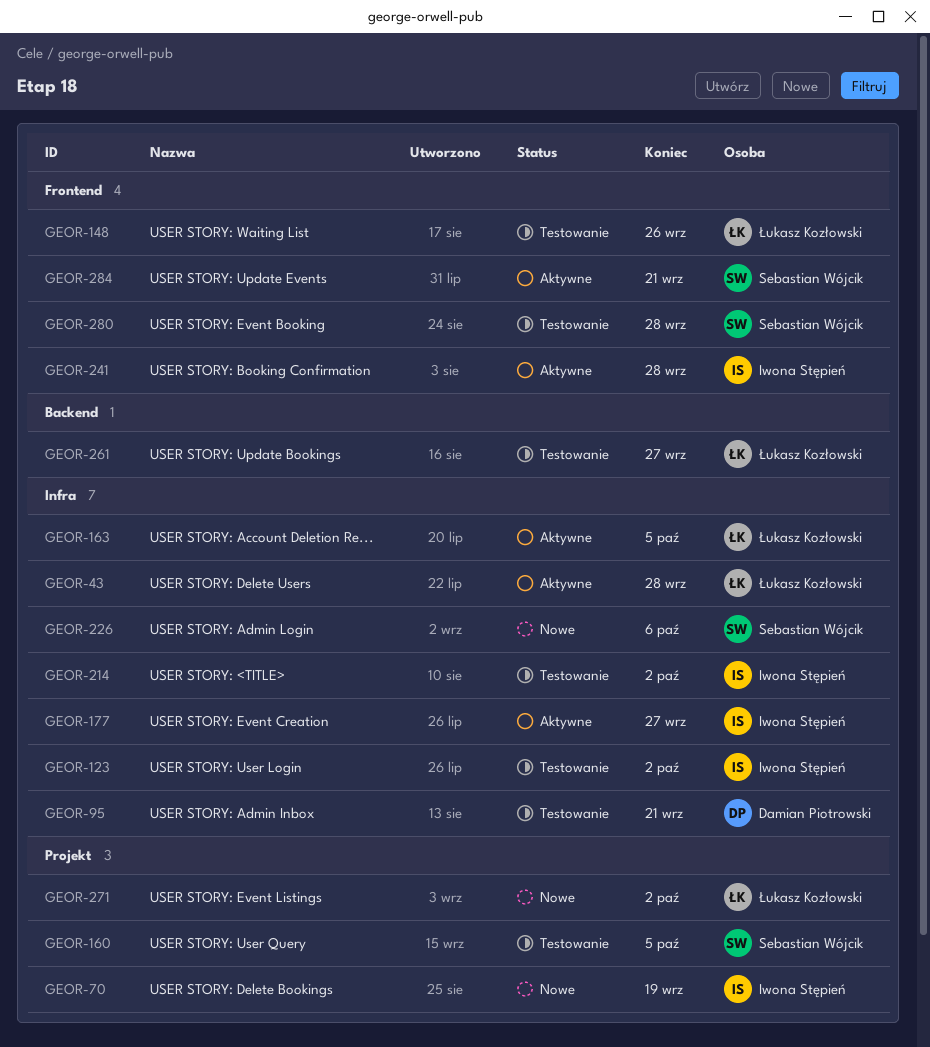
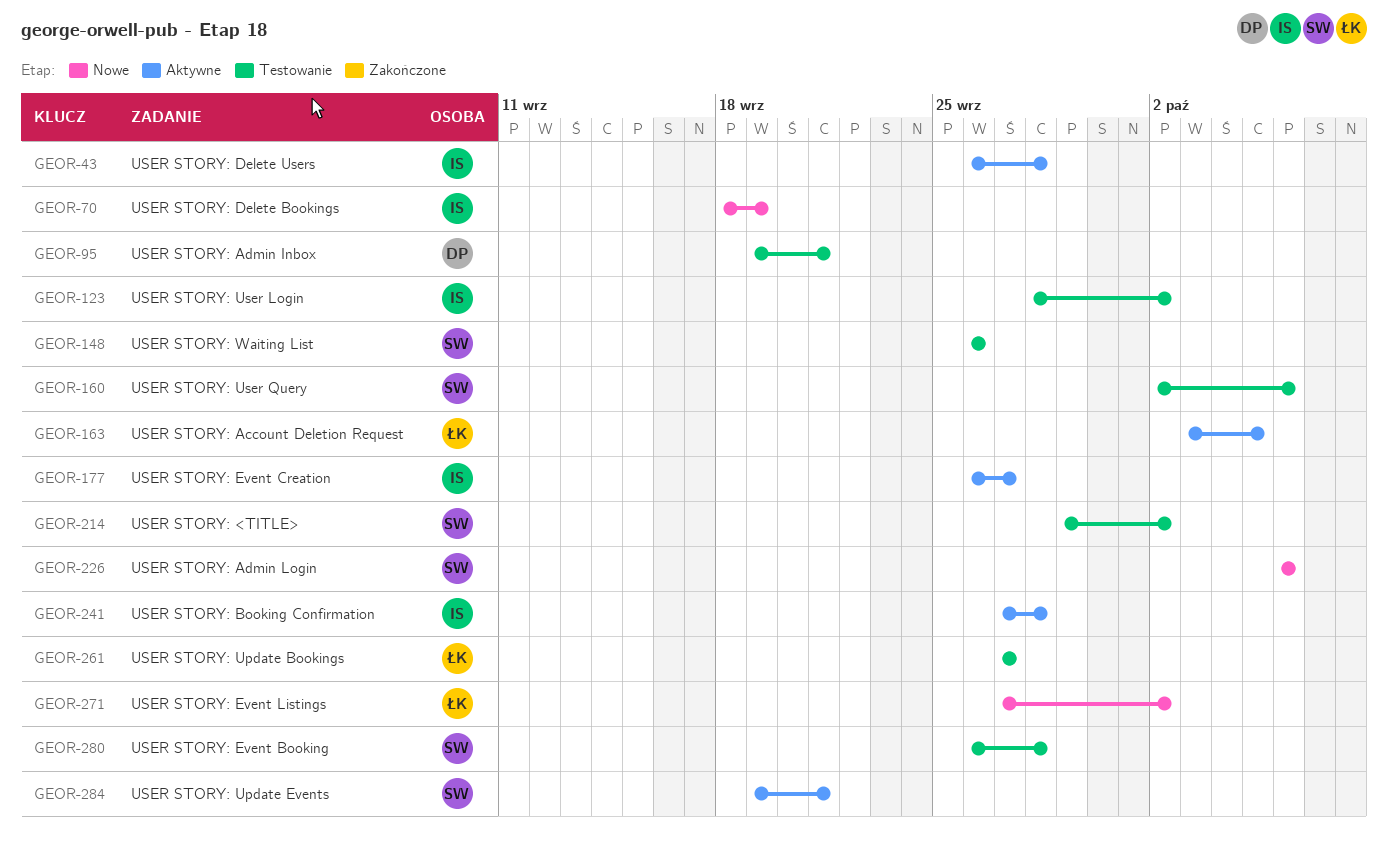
GEOR-43, owner: Łukasz Kozłowski -> Iwona Stępień
GEOR-148, owner: Łukasz Kozłowski -> Sebastian Wójcik
GEOR-160, due: Oct 5 -> Oct 6
GEOR-214, owner: Iwona Stępień -> Sebastian Wójcik

